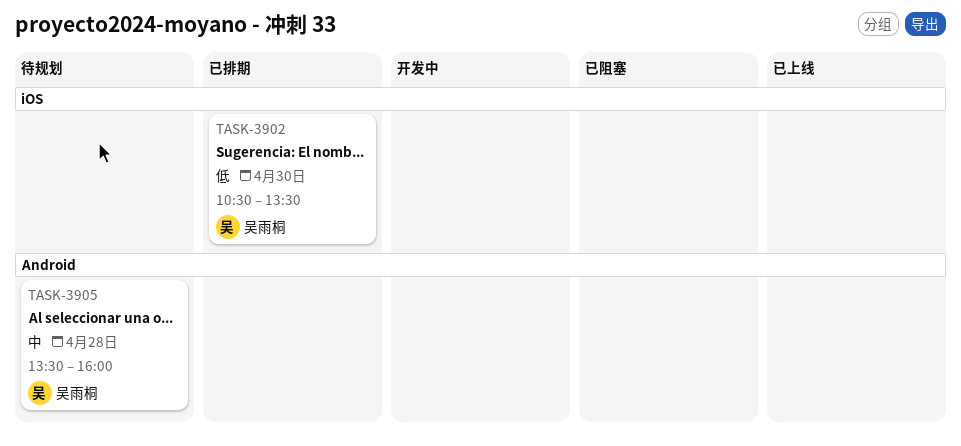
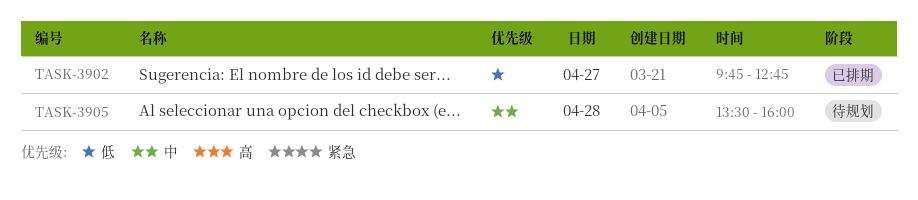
TASK-3902, day: Apr 30 -> Apr 27
TASK-3902, begins: 10:30 -> 09:45
TASK-3902, ends: 13:30 -> 12:45

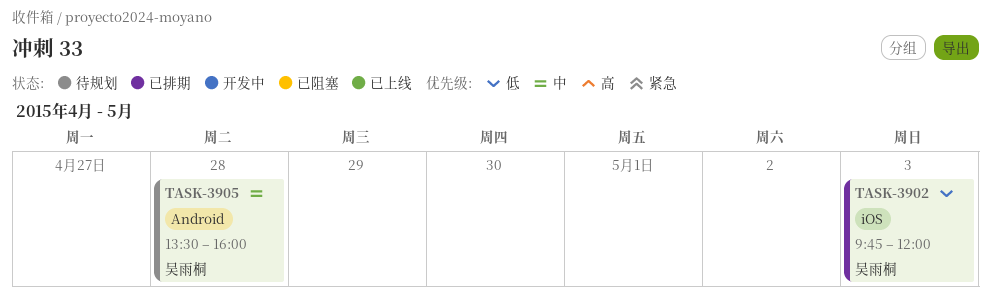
TASK-3902, day: Apr 27 -> May 3
TASK-3902, ends: 12:45 -> 12:00

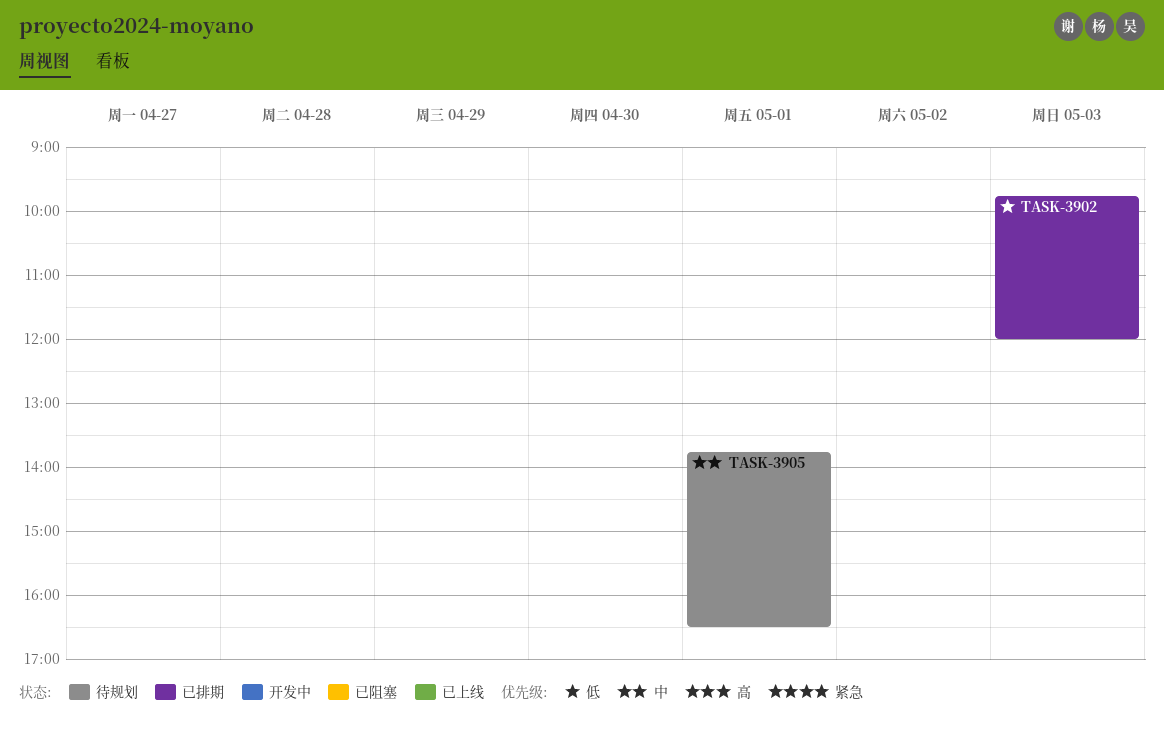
TASK-3905, day: Apr 28 -> May 1
TASK-3905, begins: 13:30 -> 13:45
TASK-3905, ends: 16:00 -> 16:30

